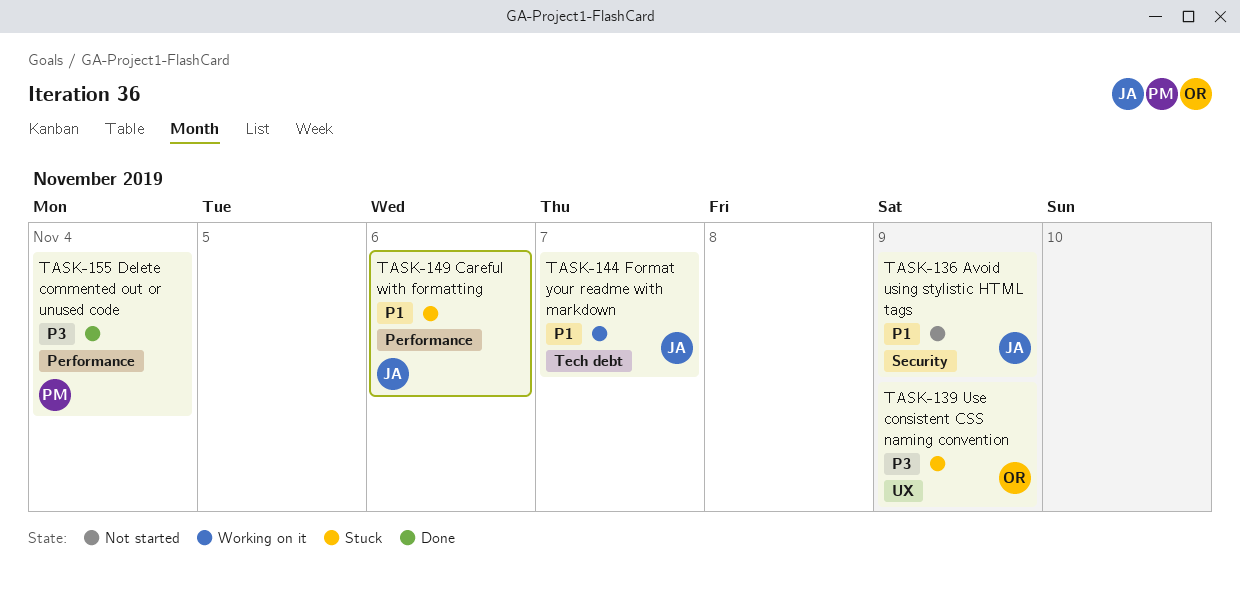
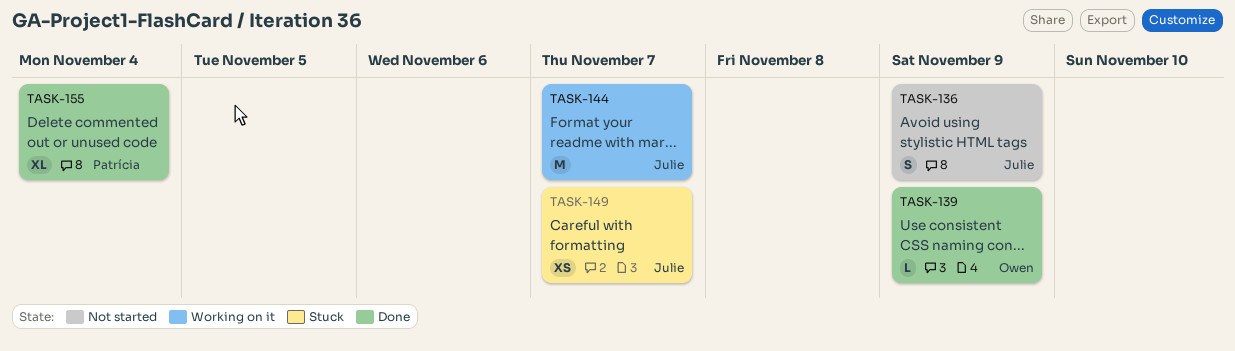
TASK-139, status: Stuck -> Done
TASK-149, due: Nov 6 -> Nov 7

